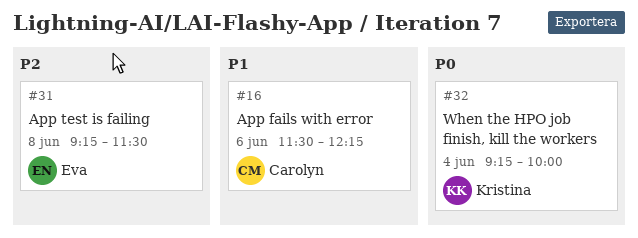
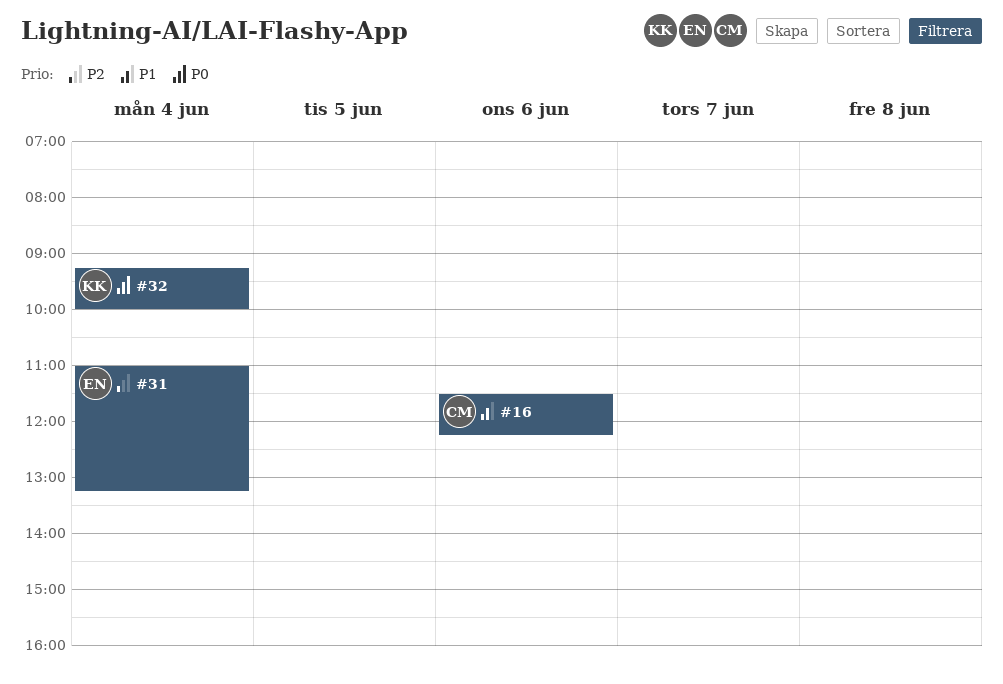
#31, day: Jun 8 -> Jun 4
#31, begins: 09:15 -> 11:00
#31, ends: 11:30 -> 13:15

